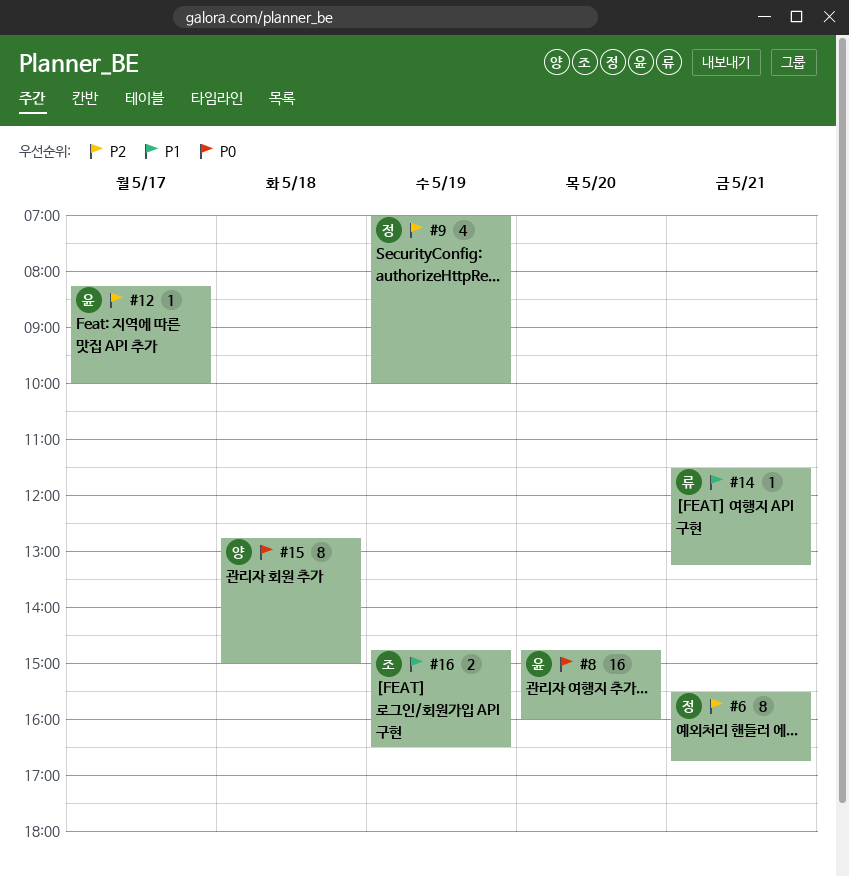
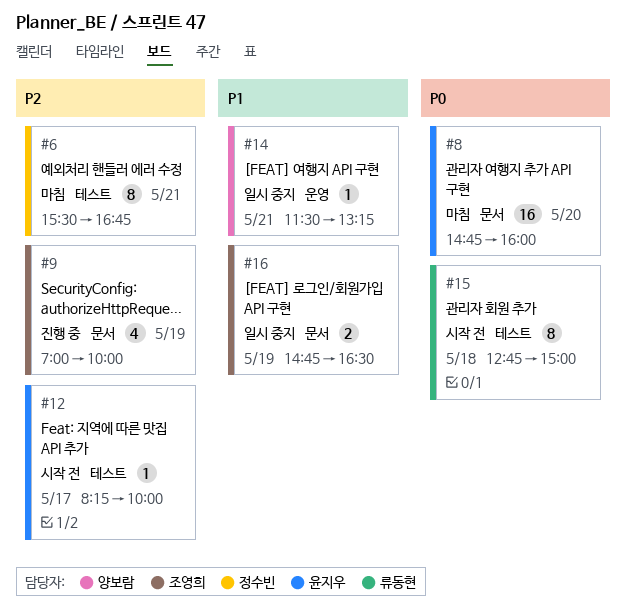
#9, owner: 정수빈 -> 조영희
#14, owner: 류동현 -> 양보람
#15, owner: 양보람 -> 류동현

